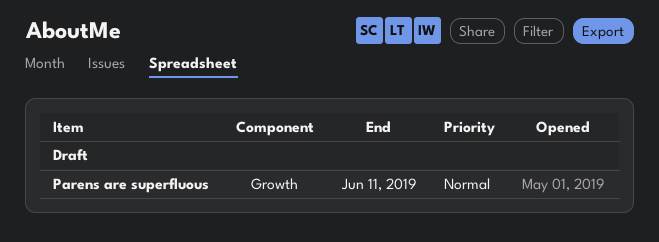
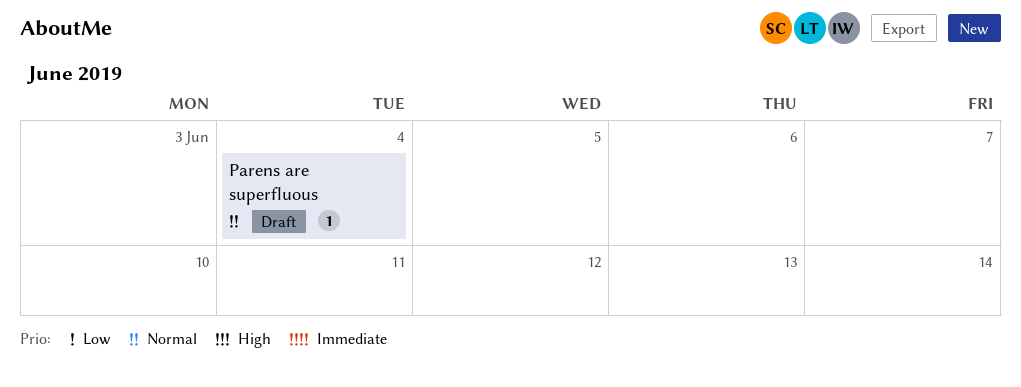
Parens are superfluous, due: Jun 11 -> Jun 4

